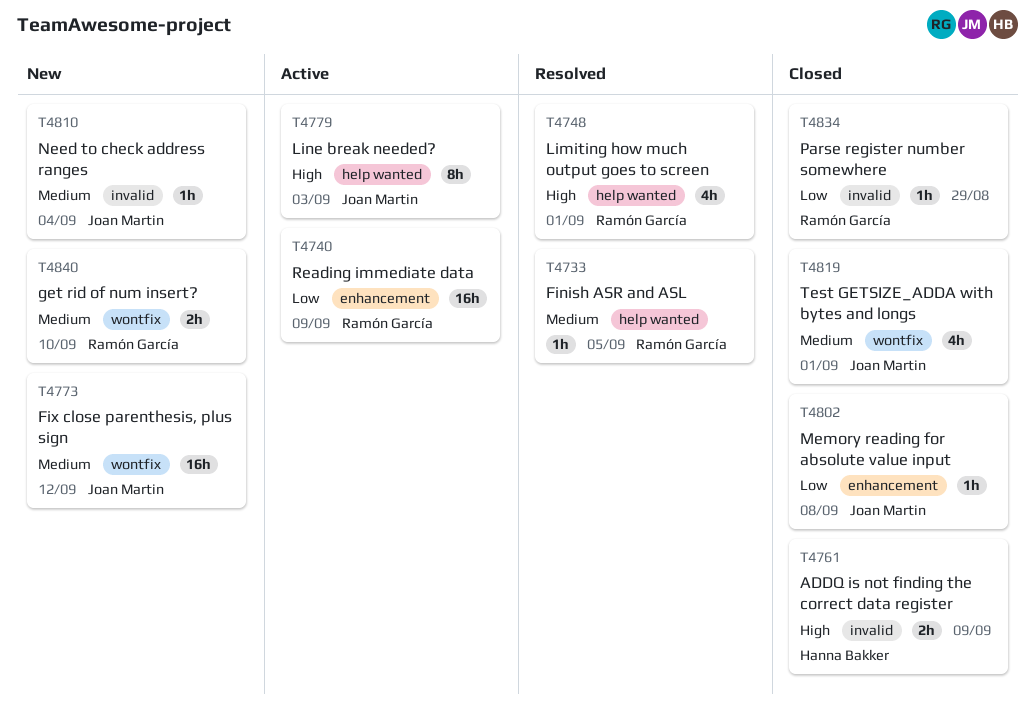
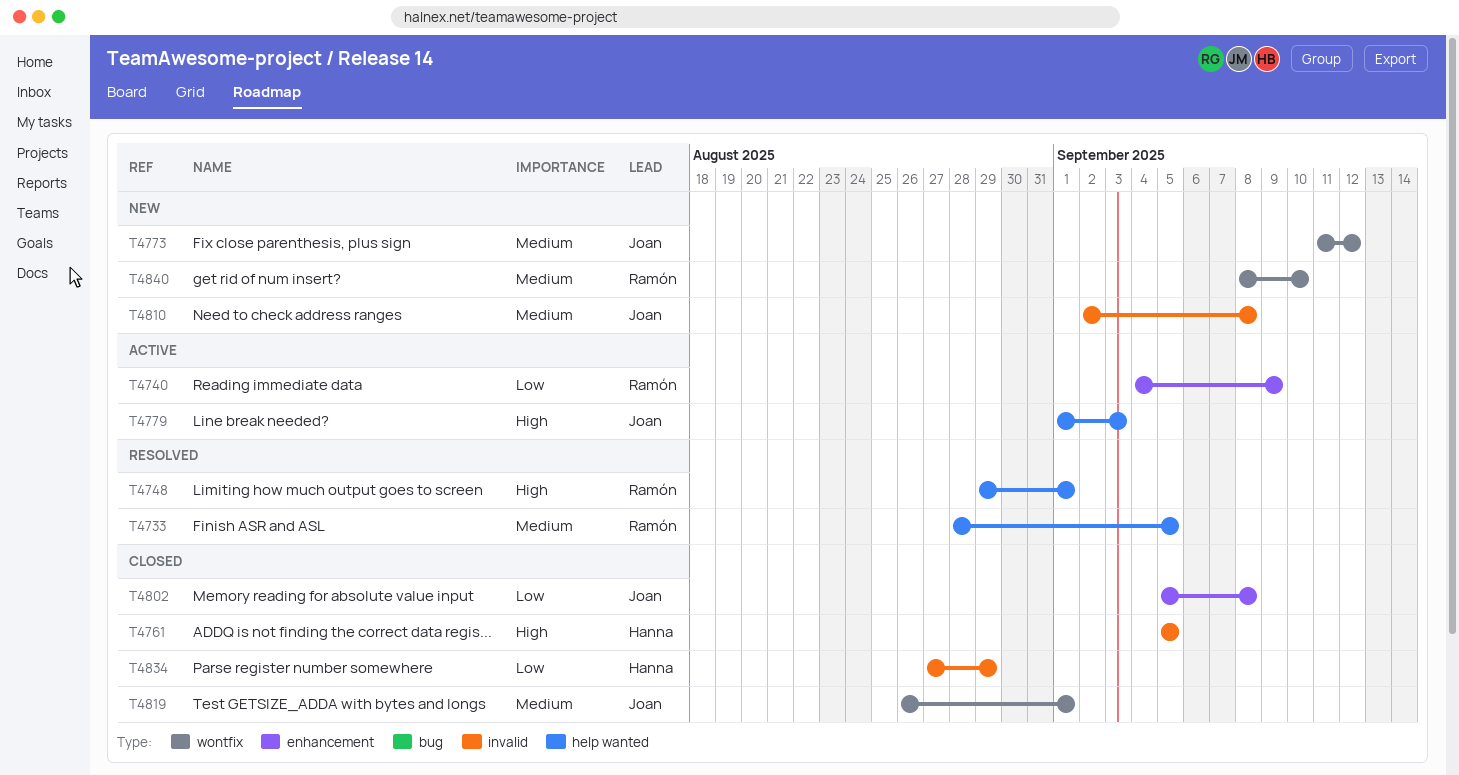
T4761, due: Sep 9 -> Sep 5
T4810, due: Sep 4 -> Sep 8
T4834, owner: Ramón García -> Hanna Bakker

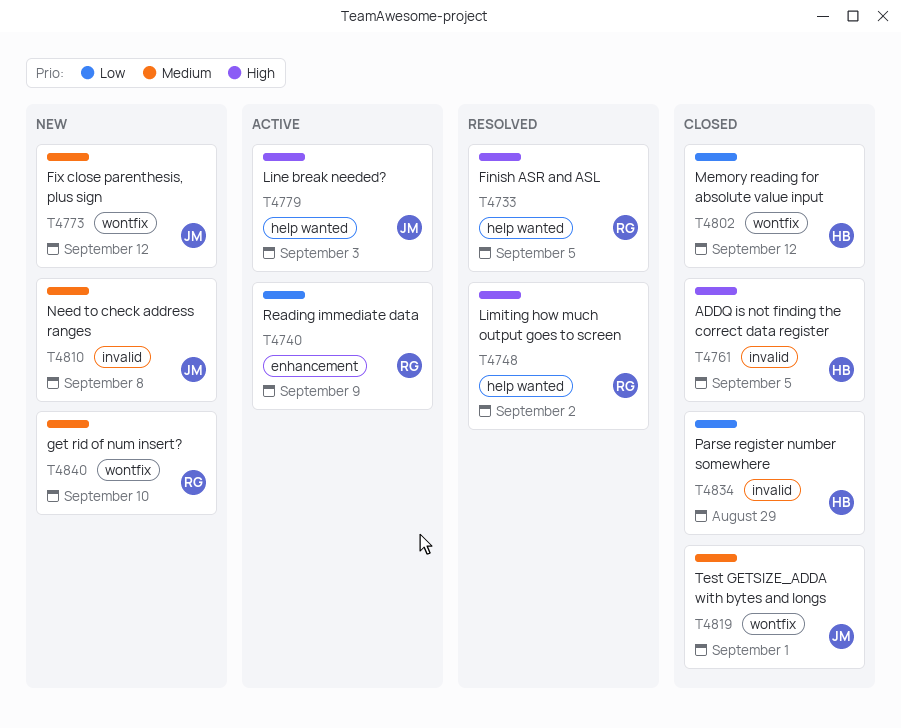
T4733, priority: Medium -> High
T4748, due: Sep 1 -> Sep 2
T4802, owner: Joan -> Hanna
T4802, label: enhancement -> wontfix
T4802, due: Sep 8 -> Sep 12

